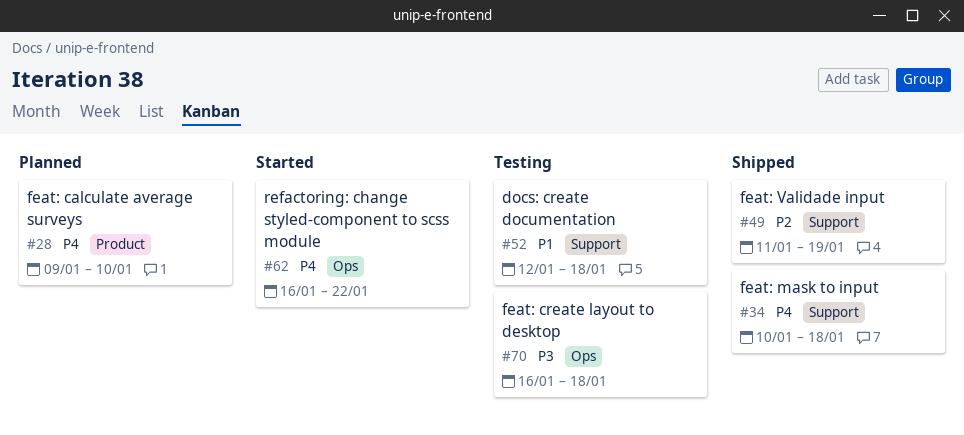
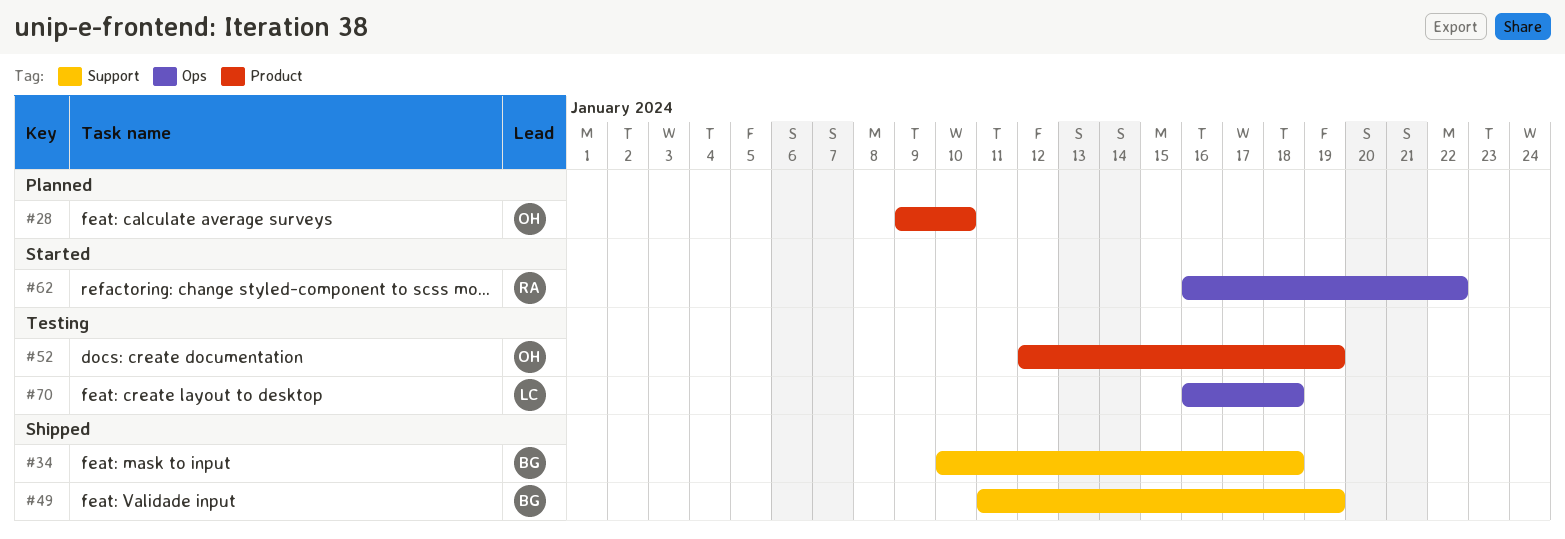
#52, label: Support -> Product
#52, due: Jan 18 -> Jan 19

